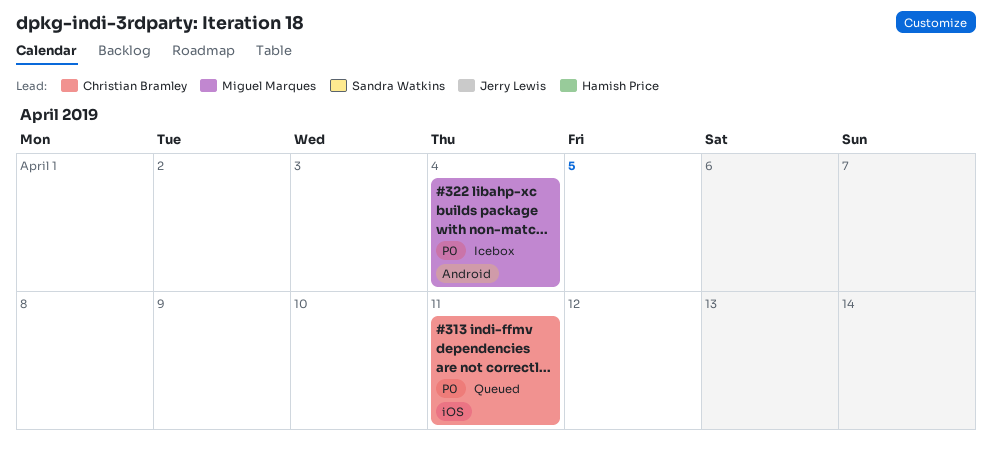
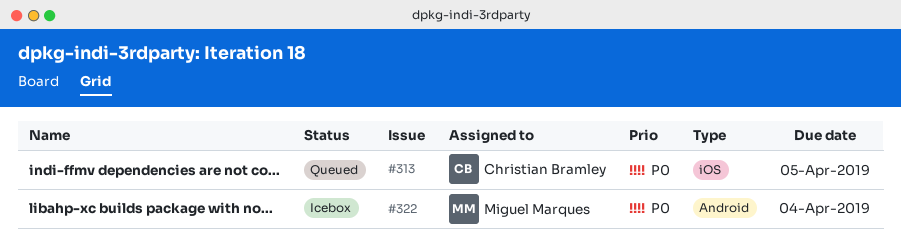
#313, due: Apr 11 -> Apr 5

